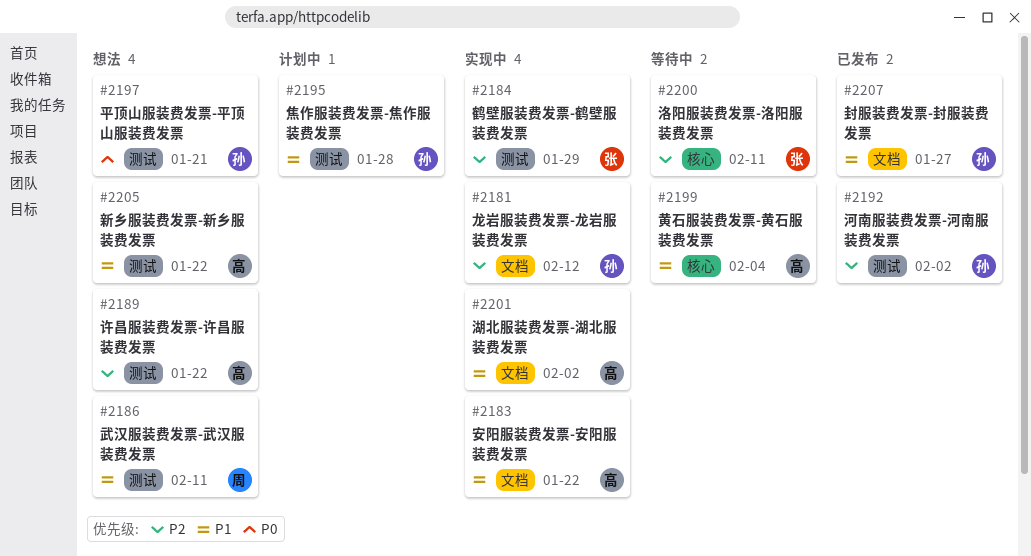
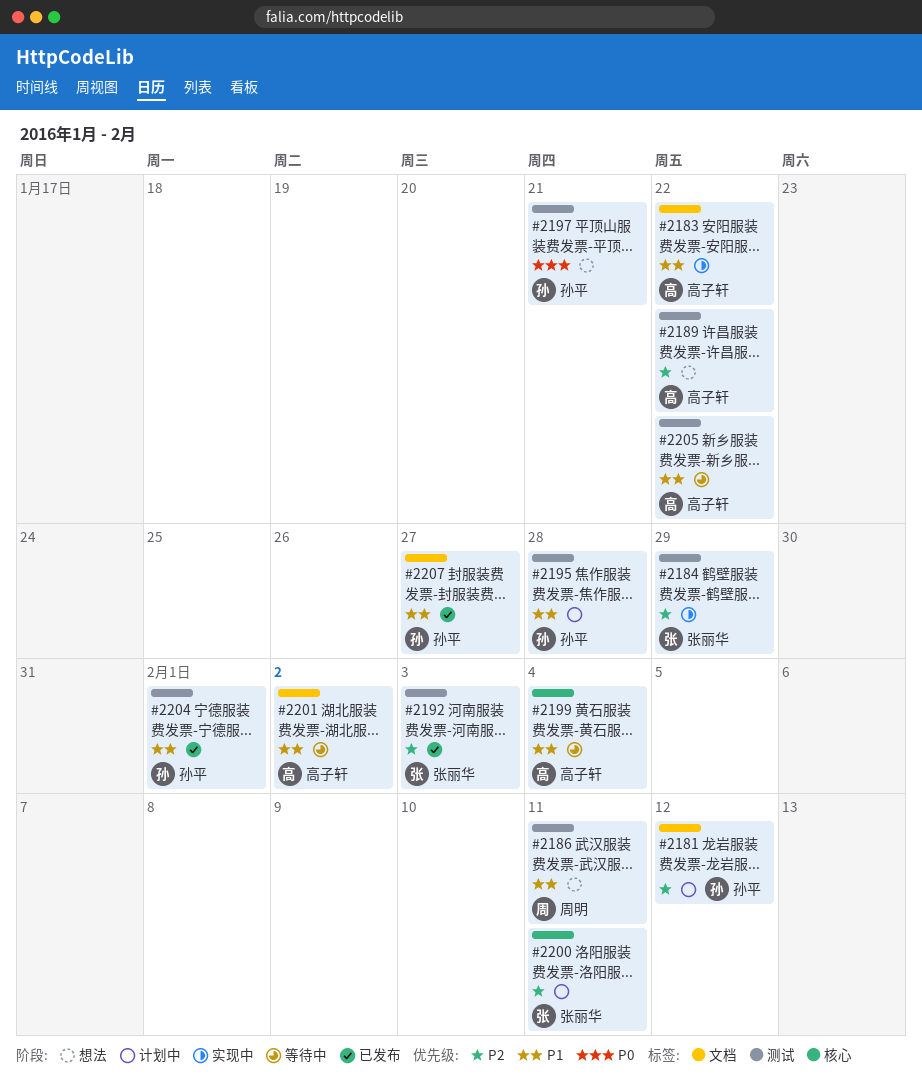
#2181, status: 实现中 -> 计划中
#2192, owner: 孙平 -> 张丽华
#2192, due: Feb 2 -> Feb 3
#2200, status: 等待中 -> 计划中
#2201, status: 实现中 -> 等待中
#2204: none -> present
#2205, status: 想法 -> 等待中

